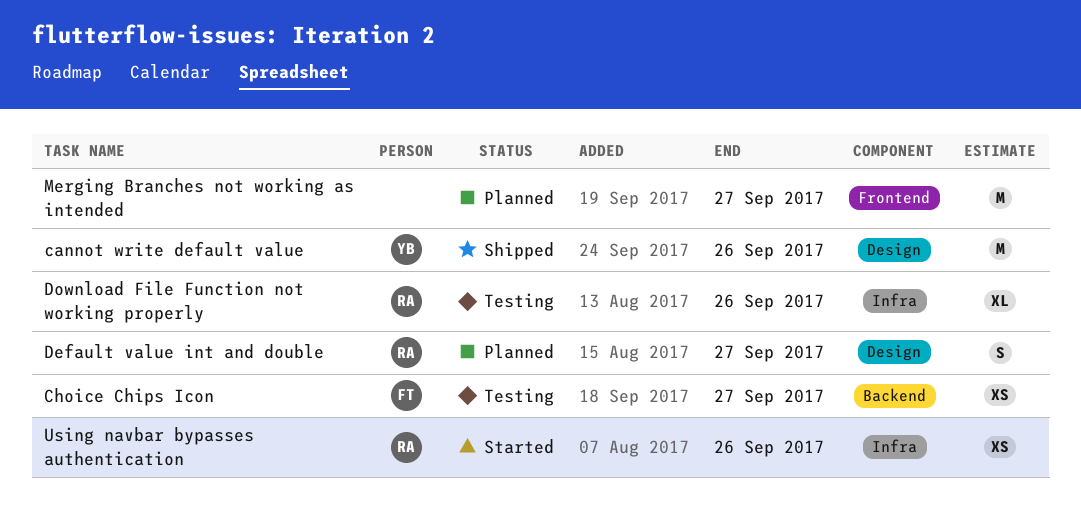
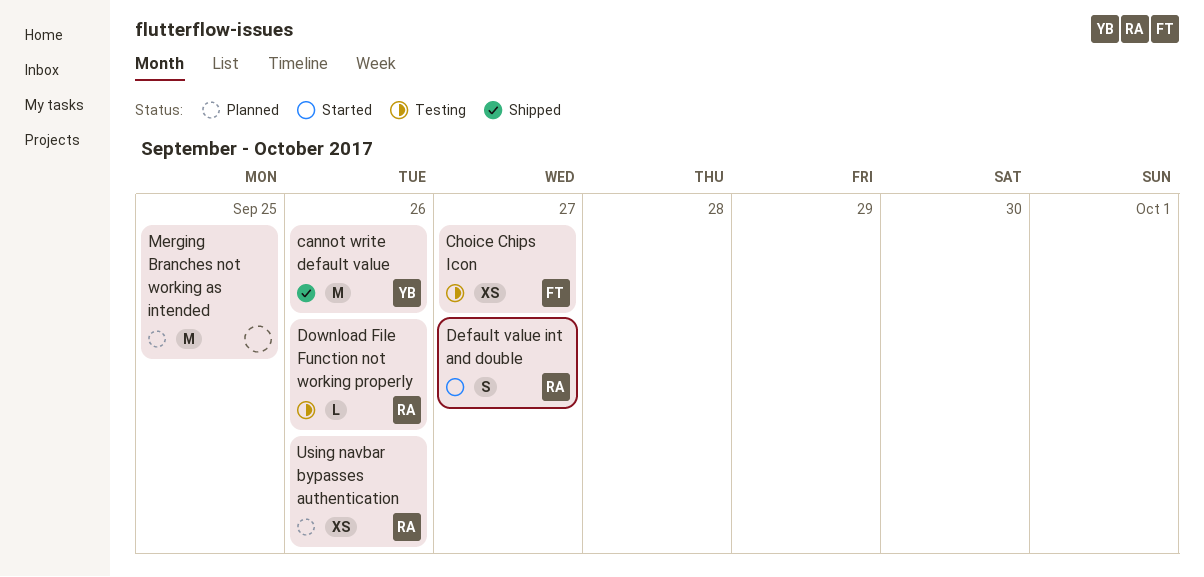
Default value int and double, status: Planned -> Started
Download File Function not working properly, estimate: XL -> L
Merging Branches not working as intended, due: Sep 27 -> Sep 25
Using navbar bypasses authentication, status: Started -> Planned

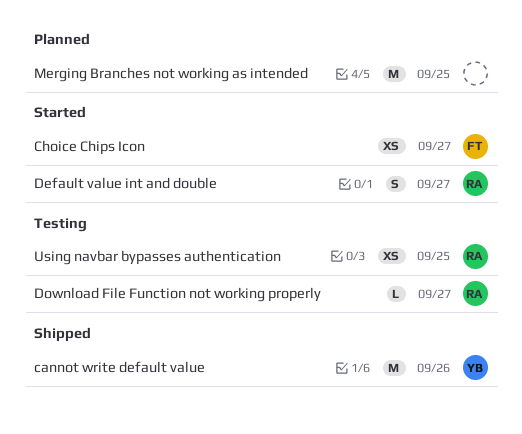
Choice Chips Icon, status: Testing -> Started
Download File Function not working properly, due: Sep 26 -> Sep 27
Using navbar bypasses authentication, status: Planned -> Testing
Using navbar bypasses authentication, due: Sep 26 -> Sep 25

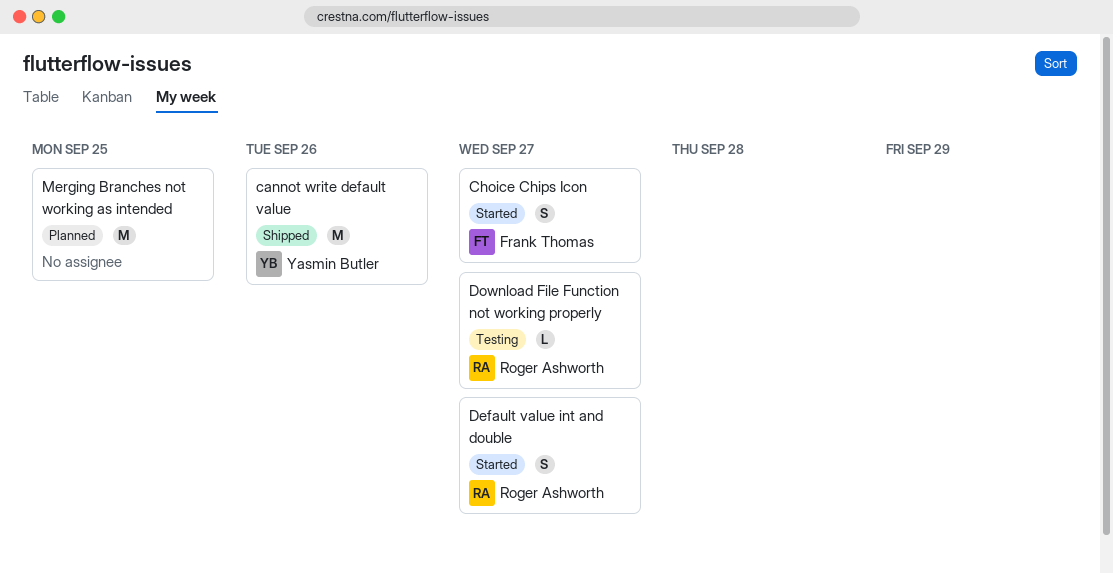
Choice Chips Icon, estimate: XS -> S
Using navbar bypasses authentication: present -> none

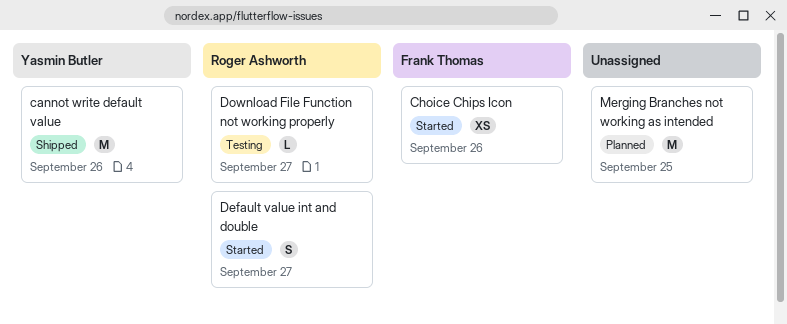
Choice Chips Icon, estimate: S -> XS
Choice Chips Icon, due: Sep 27 -> Sep 26

